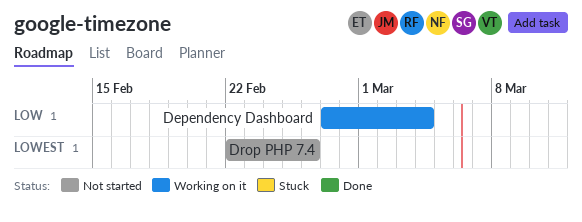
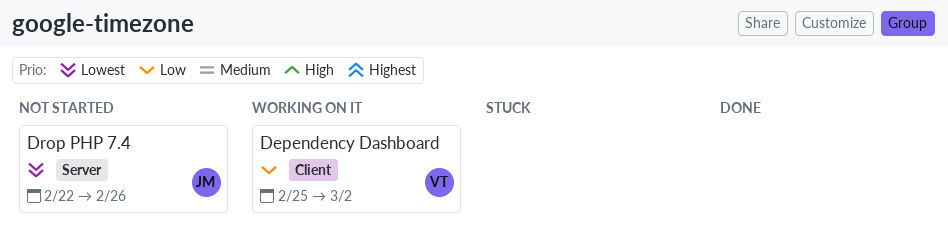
Dependency Dashboard, start: Feb 27 -> Feb 25
Dependency Dashboard, due: Mar 4 -> Mar 2

